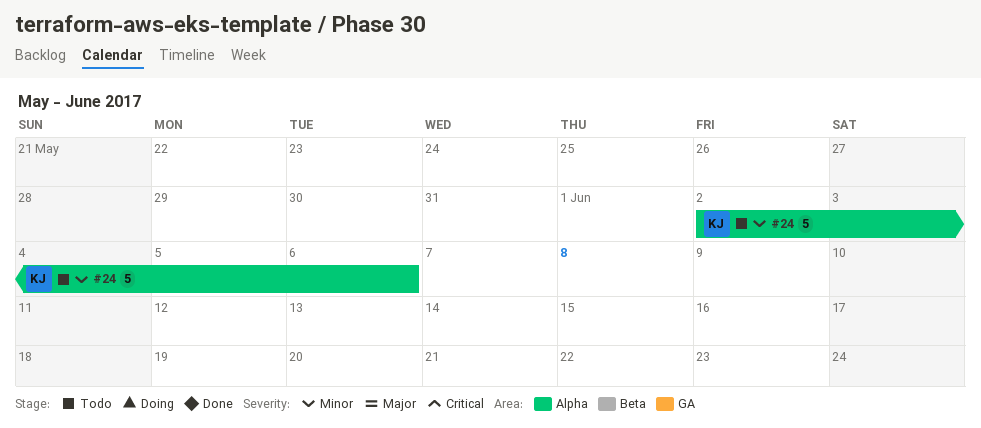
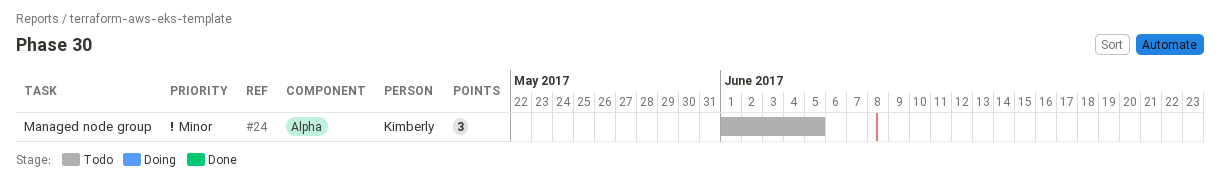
#24, estimate: 5 -> 3
#24, start: Jun 2 -> Jun 1
#24, due: Jun 6 -> Jun 5

